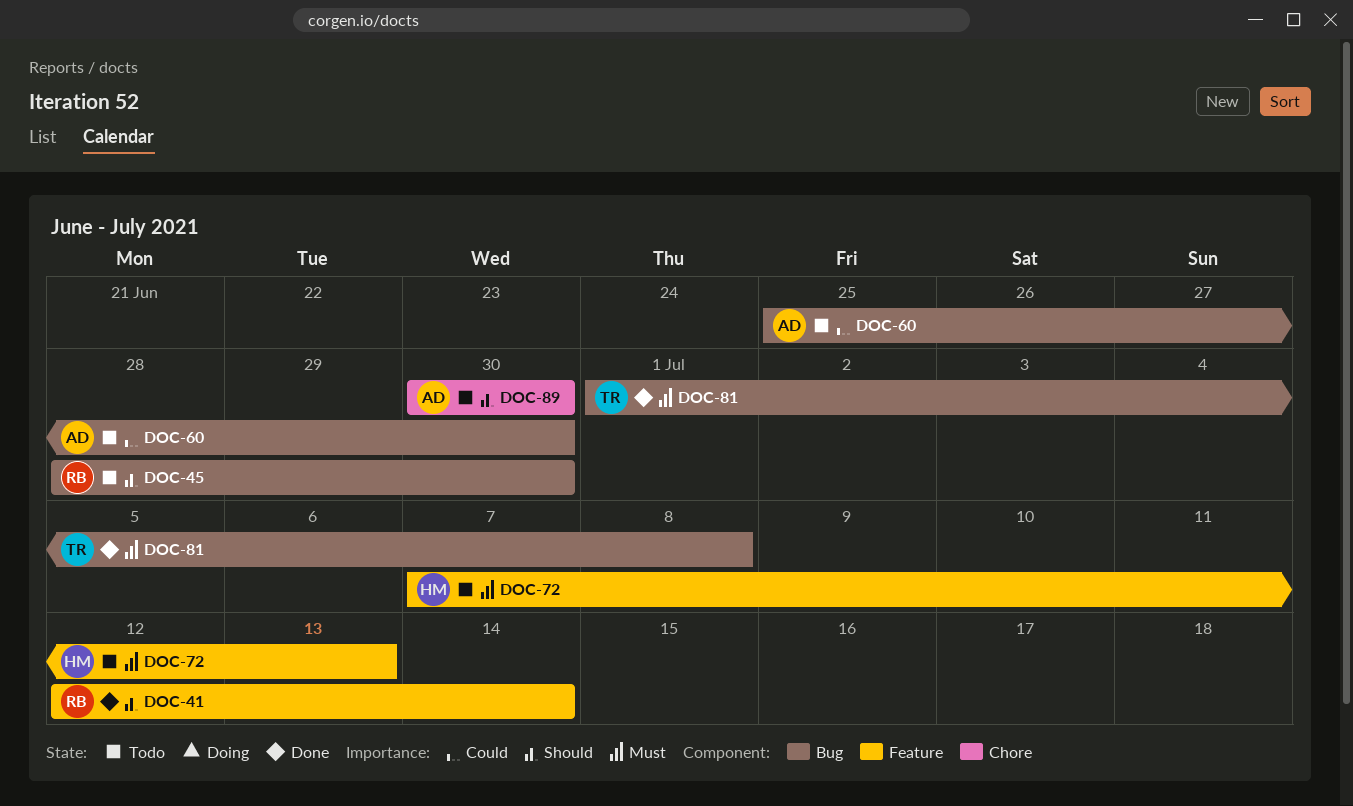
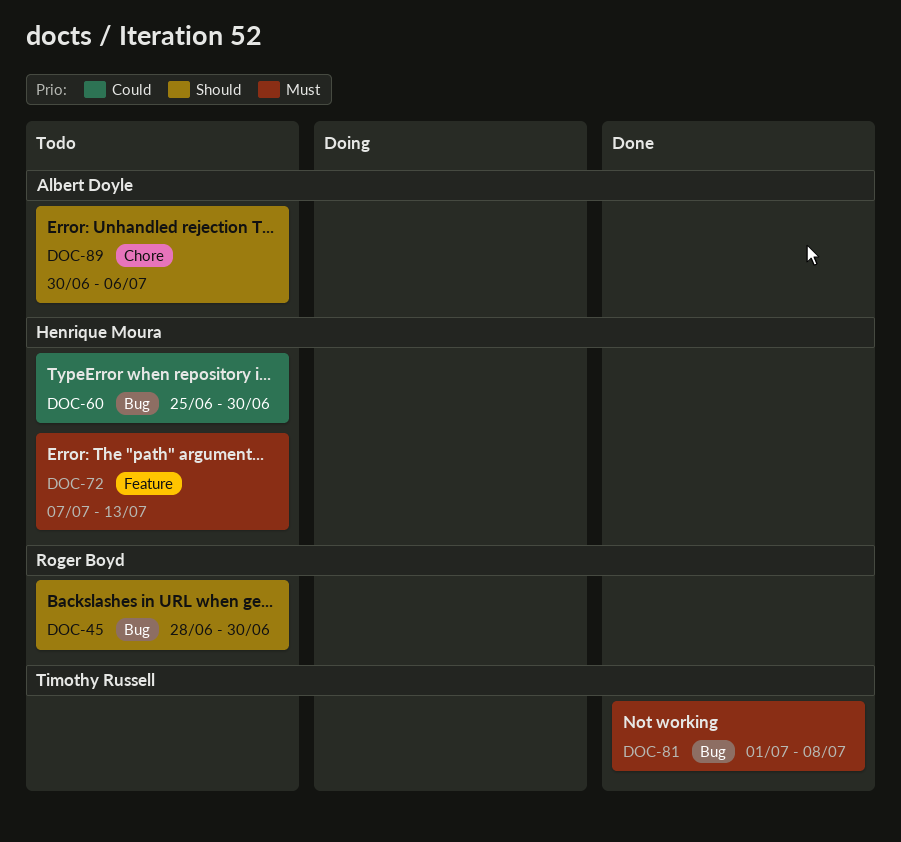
DOC-41: present -> none
DOC-60, owner: Albert Doyle -> Henrique Moura
DOC-89, due: Jun 30 -> Jul 6

